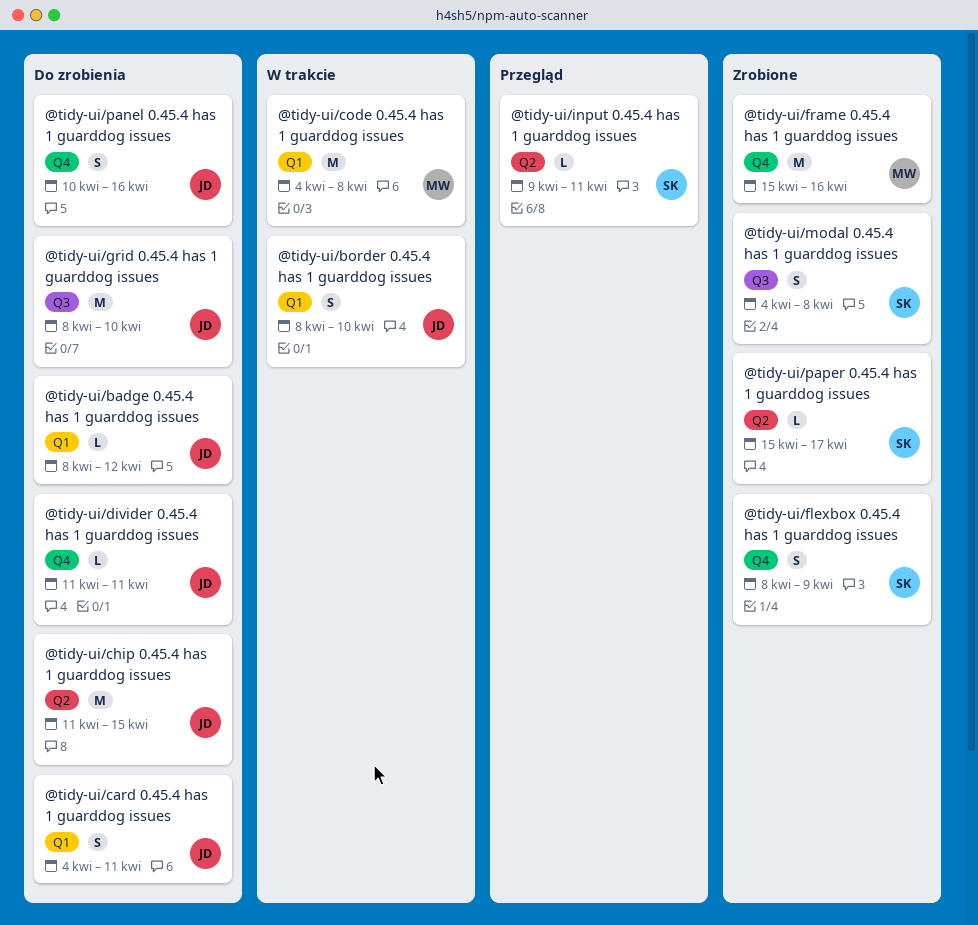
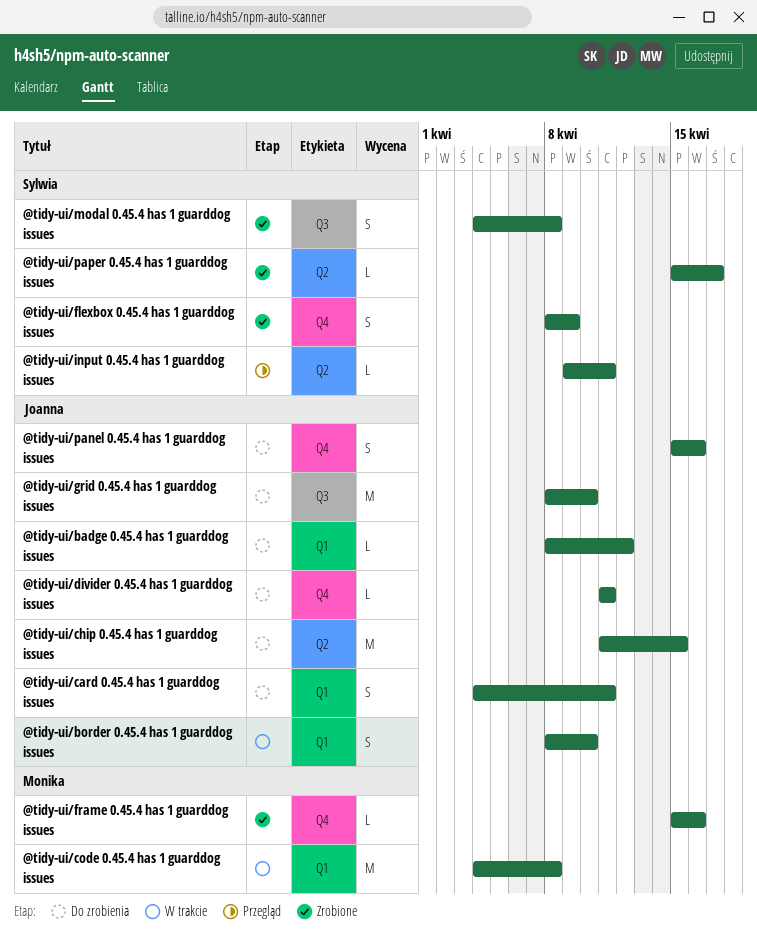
@tidy-ui/frame 0.45.4 has 1 guarddog issues, estimate: M -> L
@tidy-ui/panel 0.45.4 has 1 guarddog issues, start: Apr 10 -> Apr 15

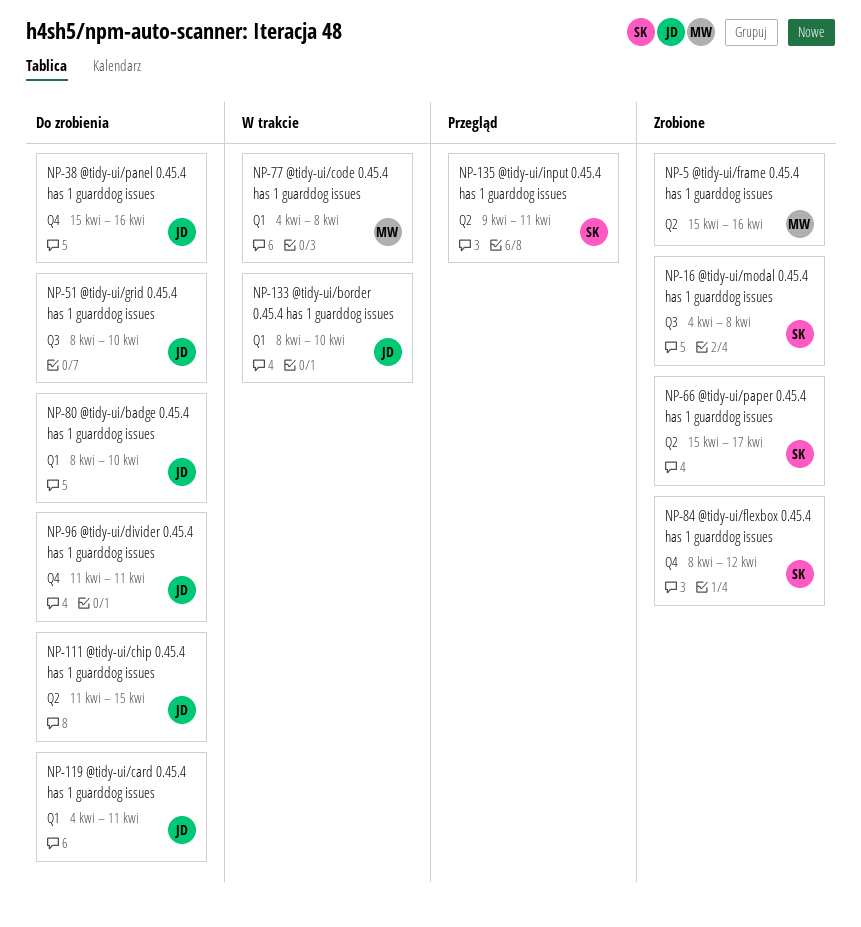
@tidy-ui/badge 0.45.4 has 1 guarddog issues, due: Apr 12 -> Apr 10
@tidy-ui/flexbox 0.45.4 has 1 guarddog issues, due: Apr 9 -> Apr 12
@tidy-ui/frame 0.45.4 has 1 guarddog issues, label: Q4 -> Q2

